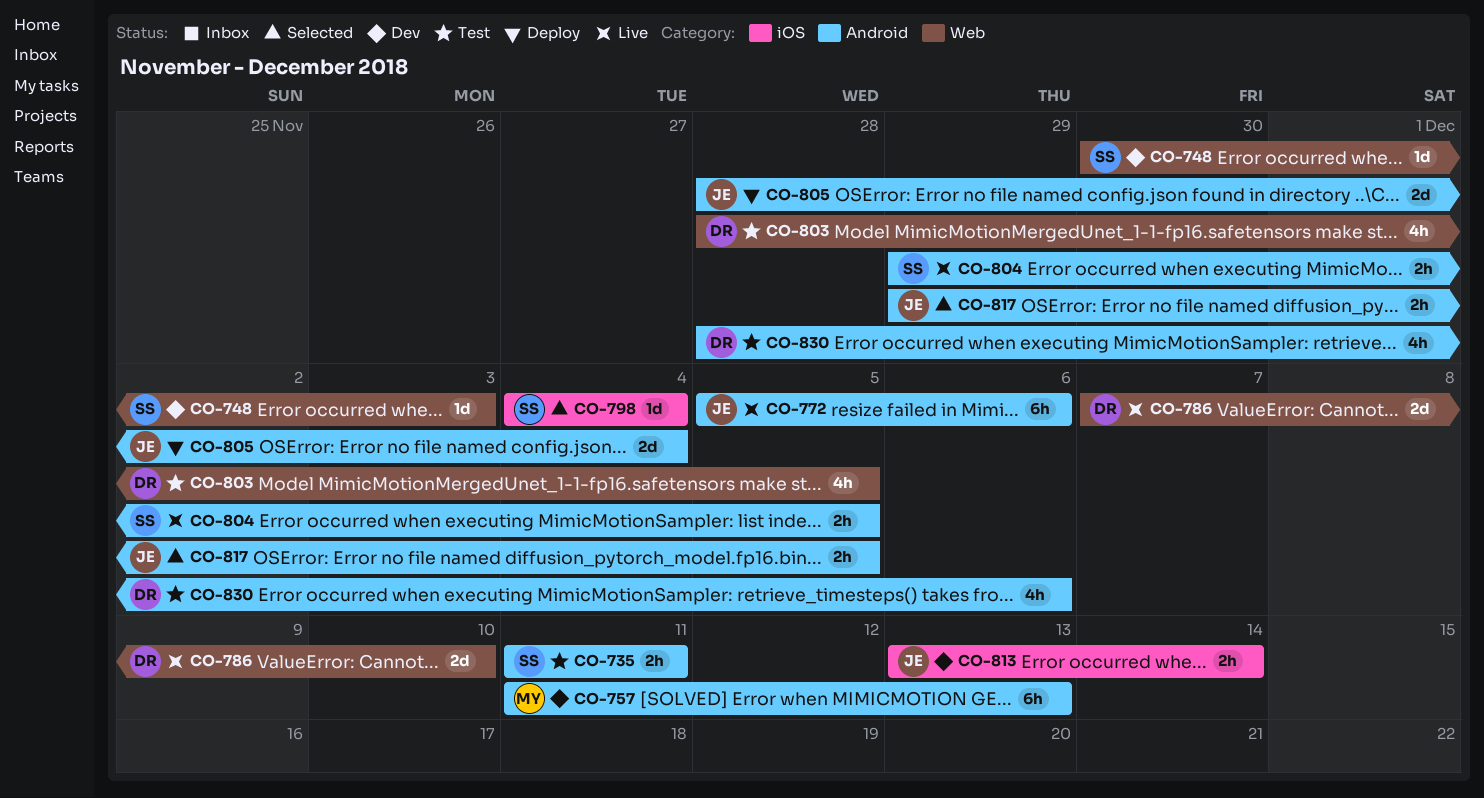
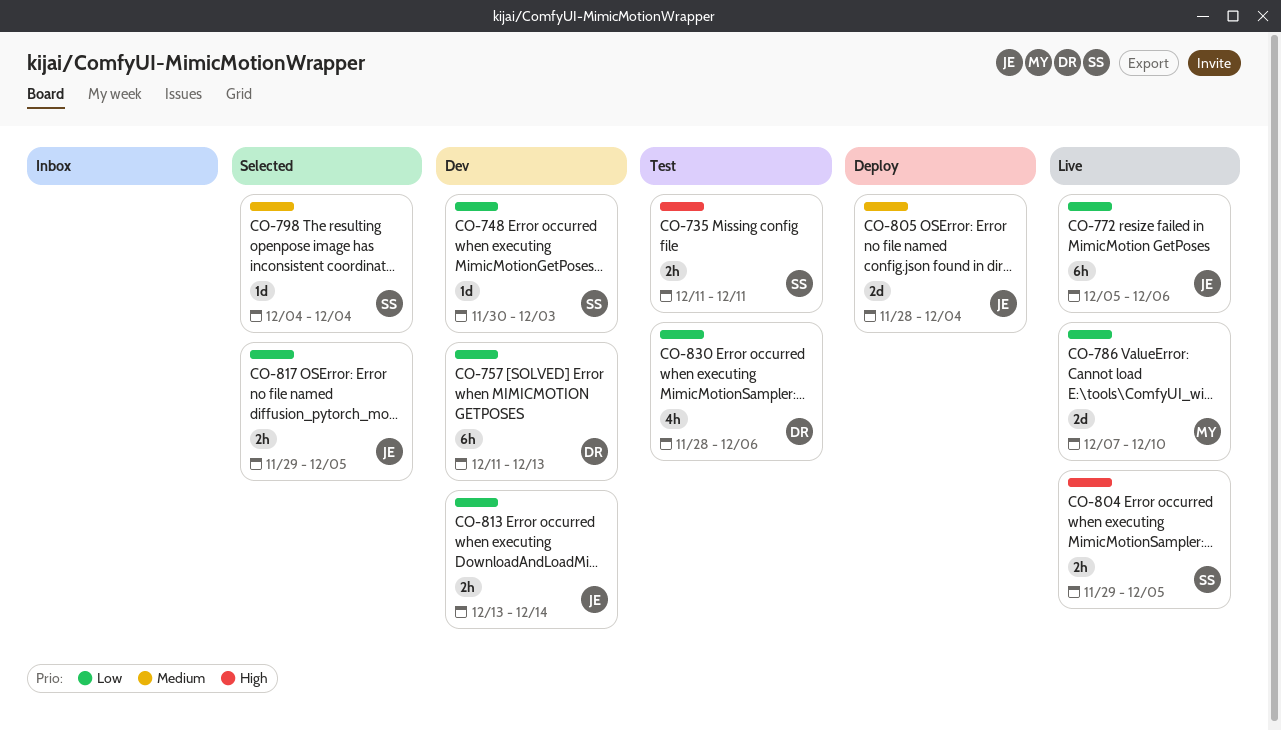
CO-757, owner: MY -> DR
CO-786, owner: DR -> MY
CO-803: present -> none

